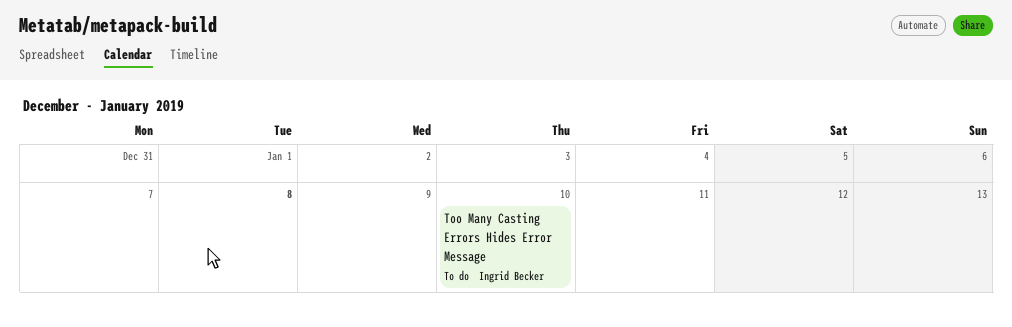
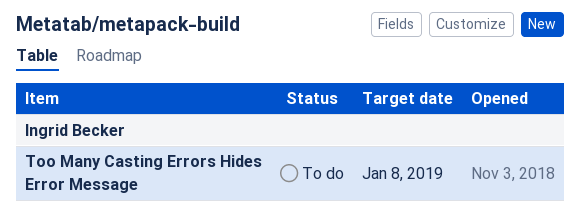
Too Many Casting Errors Hides Error Message, due: Jan 10 -> Jan 8

